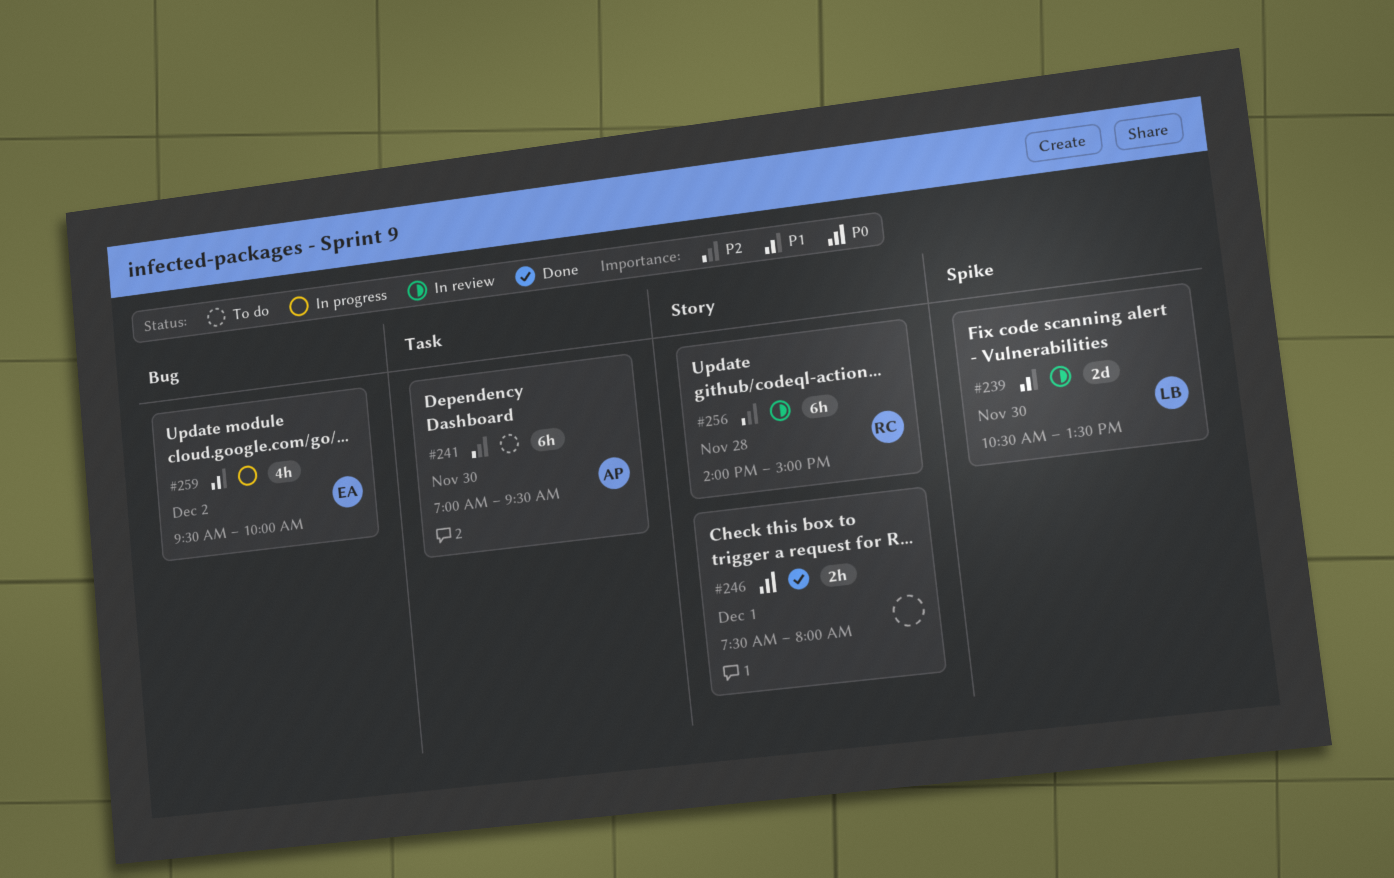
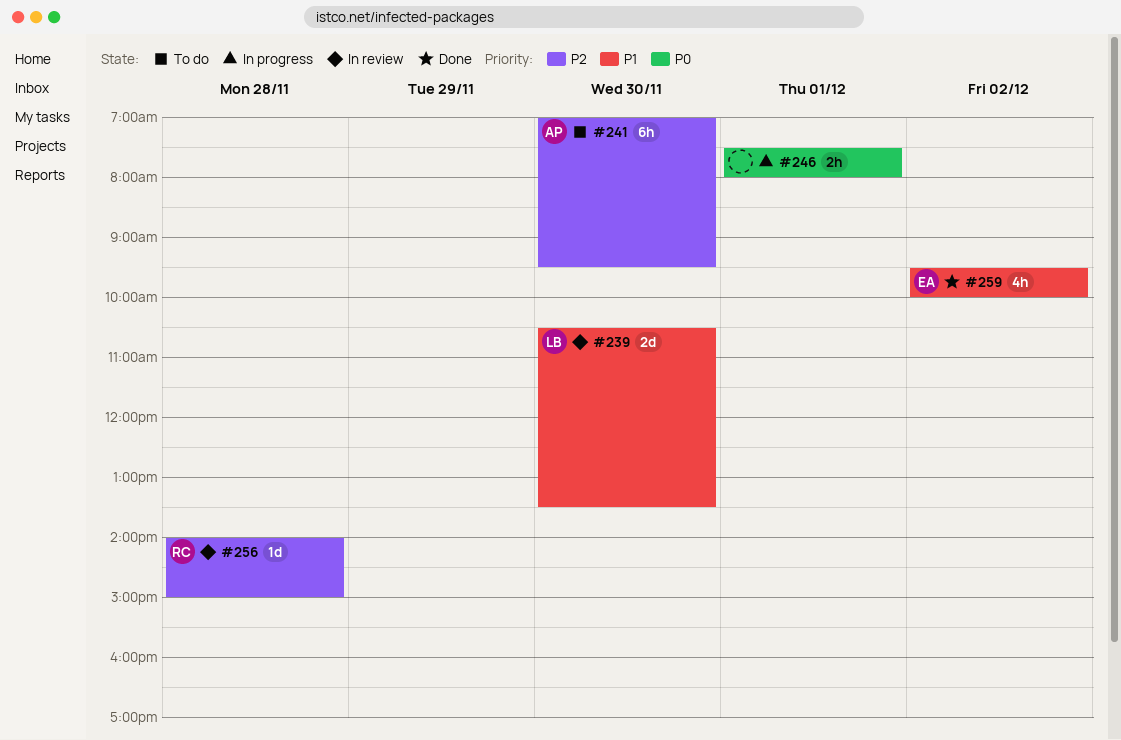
#246, status: Done -> In progress
#256, estimate: 6h -> 1d
#259, status: In progress -> Done

